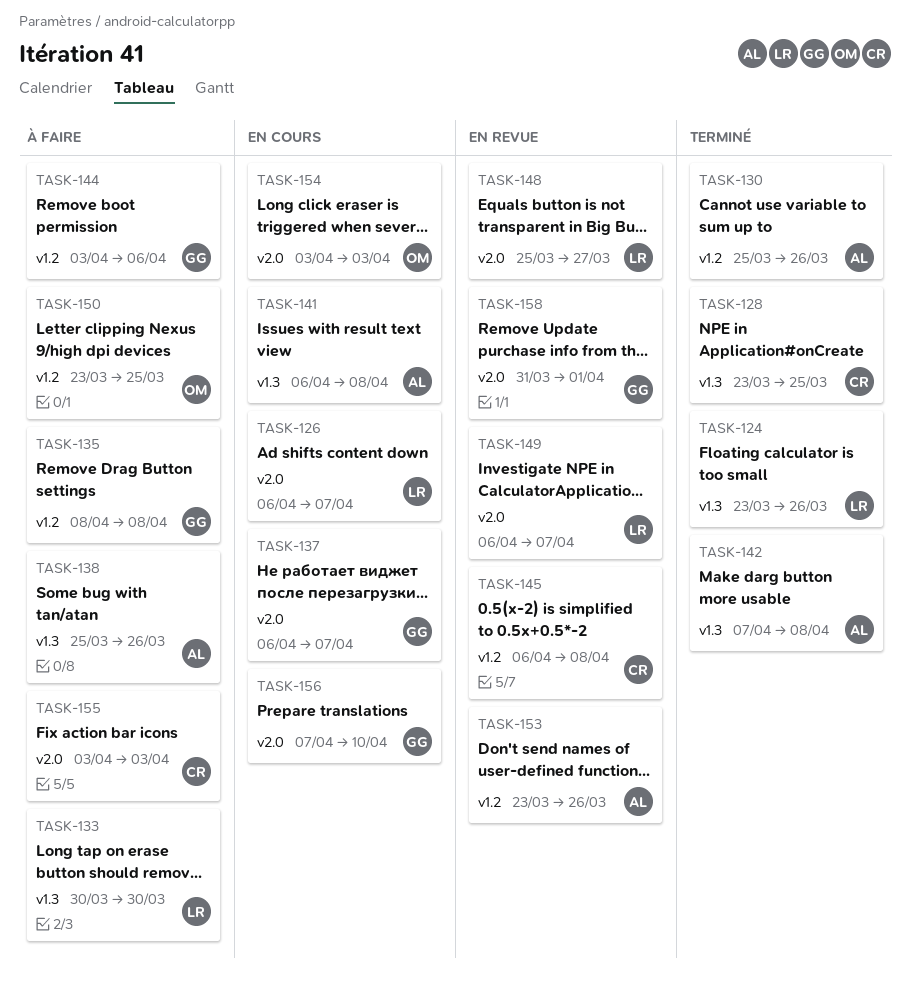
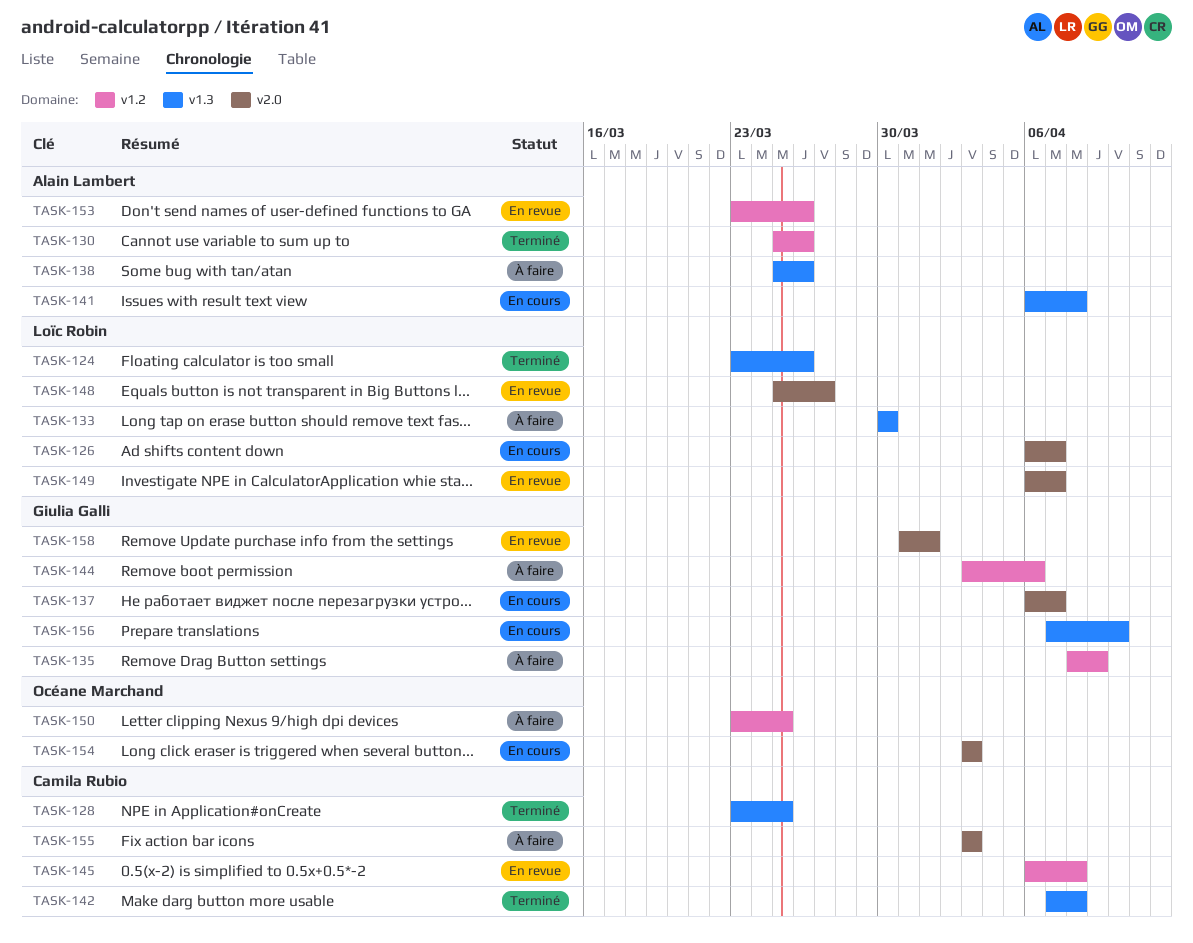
TASK-135, due: Apr 8 -> Apr 9
TASK-142, owner: Alain Lambert -> Camila Rubio
TASK-156, label: v2.0 -> v1.3

